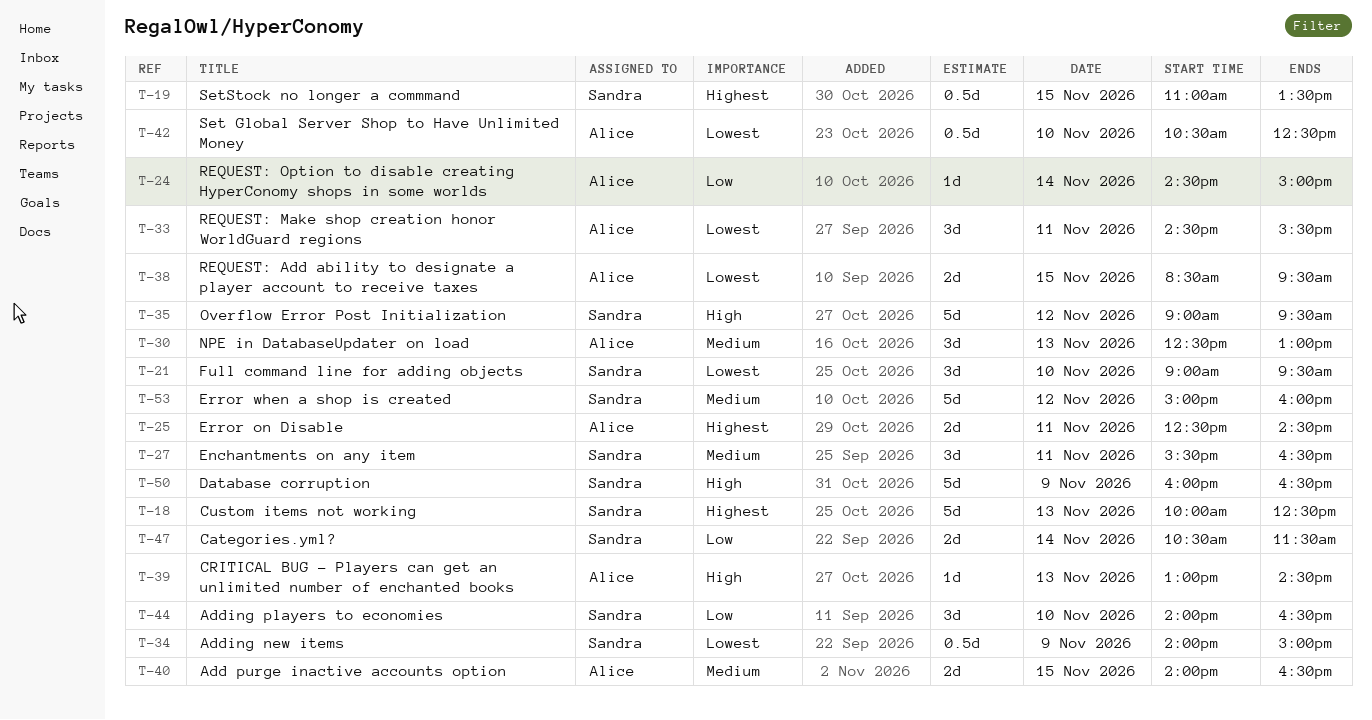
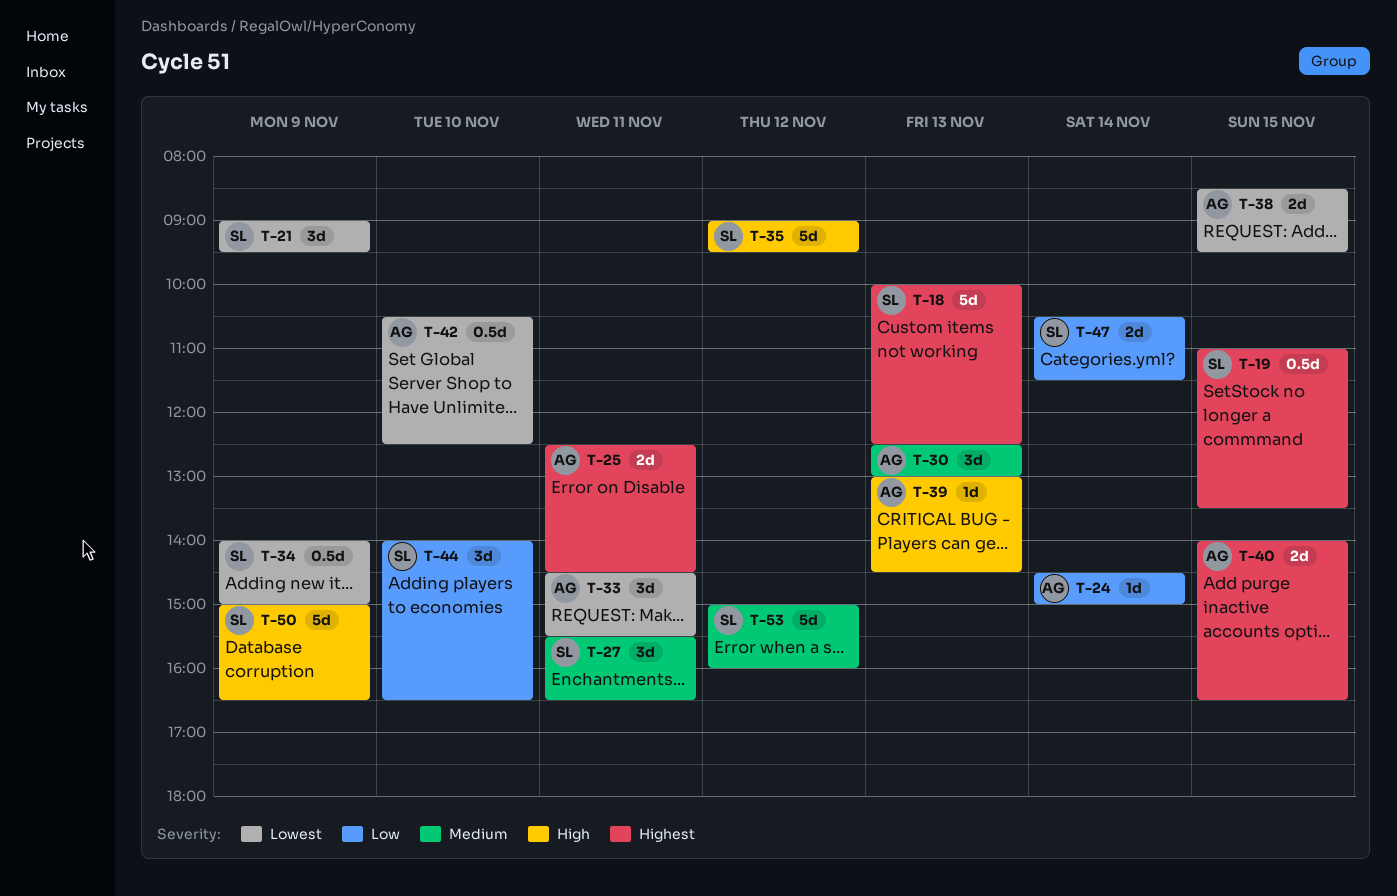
T-21, day: Nov 10 -> Nov 9
T-40, priority: Medium -> Highest
T-50, begins: 16:00 -> 15:00

